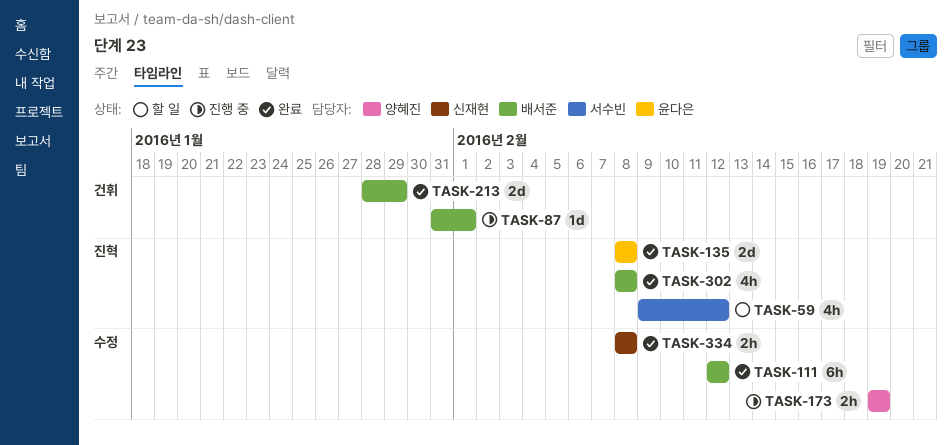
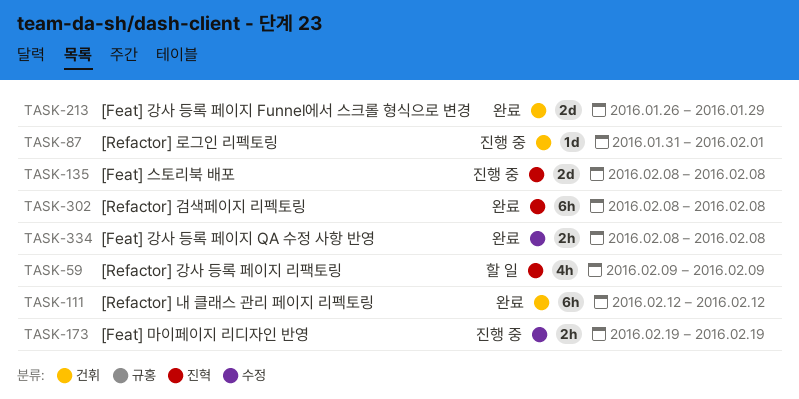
TASK-59, due: Feb 12 -> Feb 9
TASK-111, label: 수정 -> 건휘
TASK-135, status: 완료 -> 진행 중
TASK-213, start: Jan 28 -> Jan 26
TASK-302, estimate: 4h -> 6h

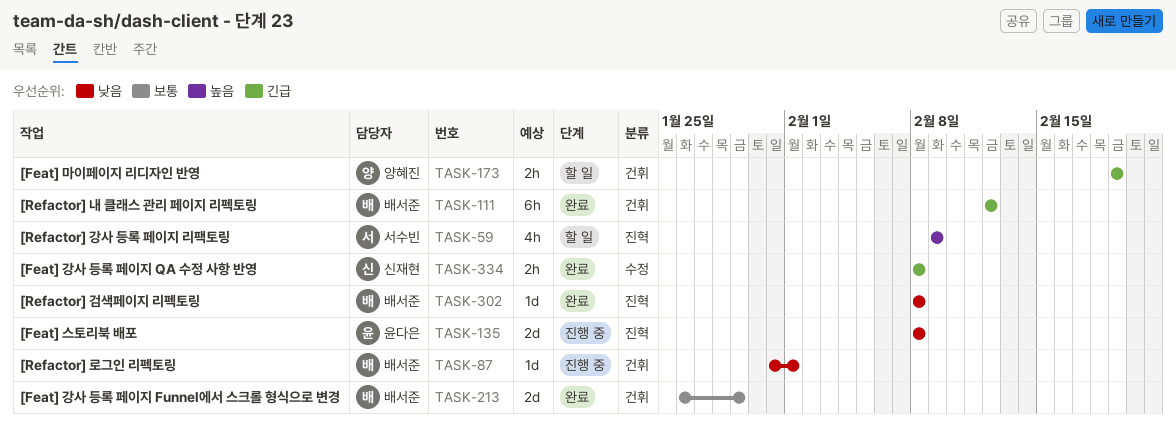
TASK-173, status: 진행 중 -> 할 일
TASK-173, label: 수정 -> 건휘
TASK-302, estimate: 6h -> 1d

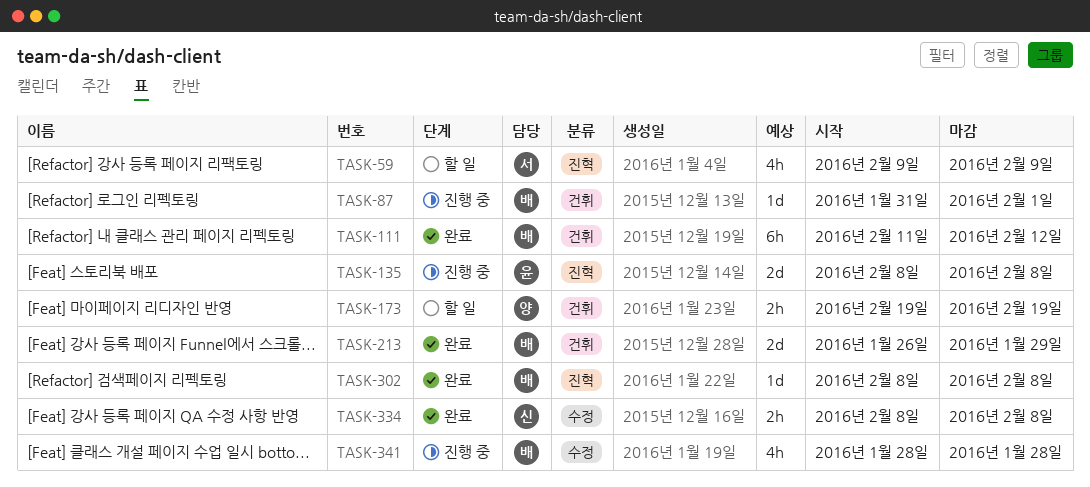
TASK-111, start: Feb 12 -> Feb 11
TASK-341: none -> present

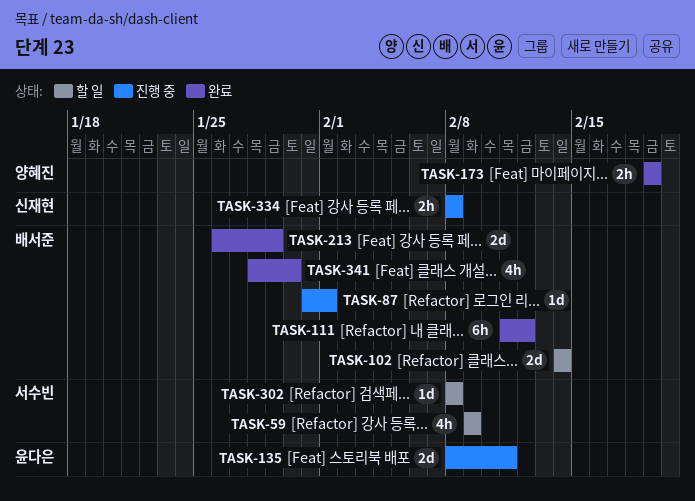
TASK-102: none -> present
TASK-135, due: Feb 8 -> Feb 11
TASK-173, status: 할 일 -> 완료
TASK-302, status: 완료 -> 할 일
TASK-302, owner: 배서준 -> 서수빈
TASK-334, status: 완료 -> 진행 중
TASK-341, status: 진행 중 -> 완료
TASK-341, due: Jan 28 -> Jan 30

